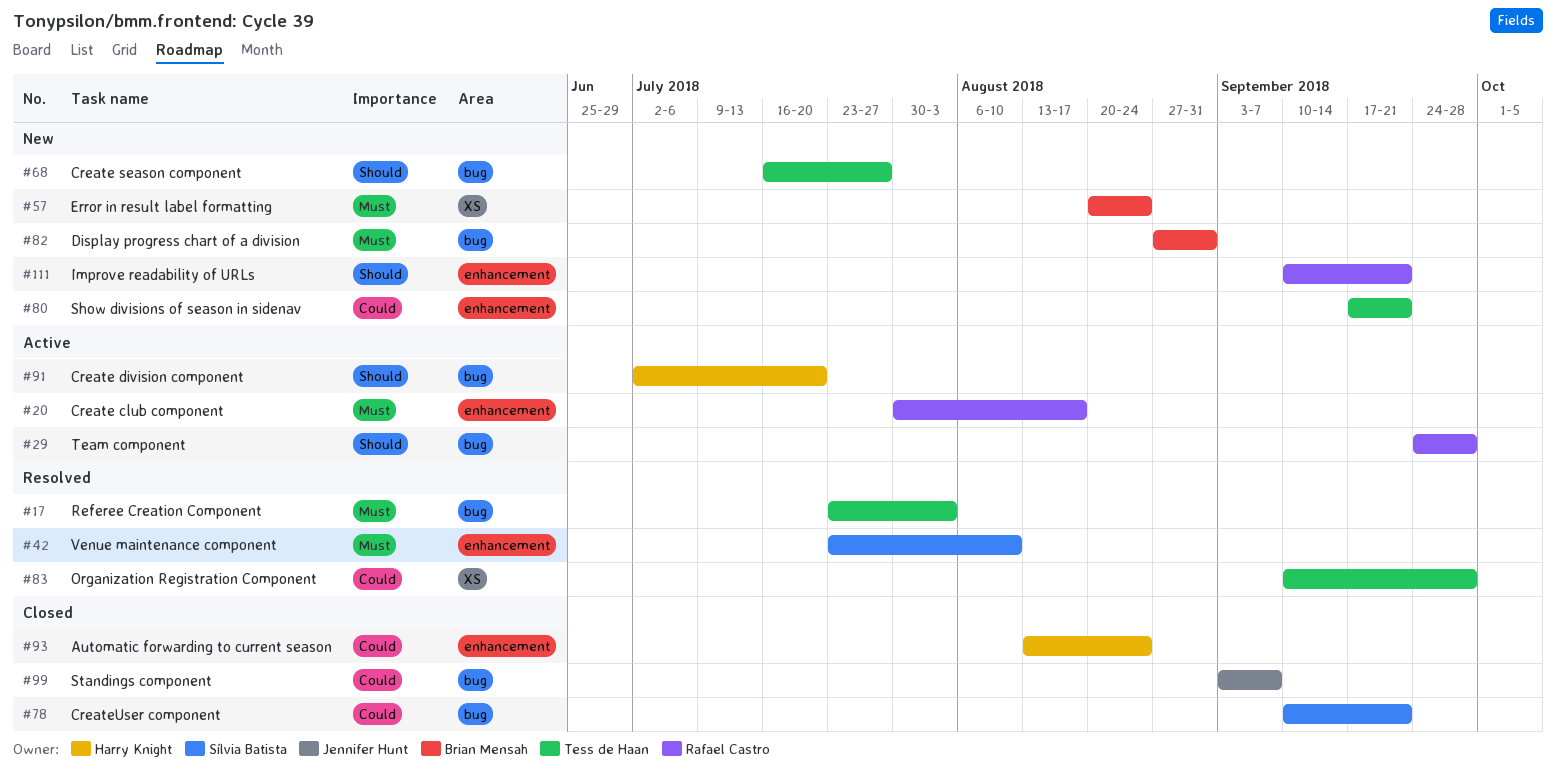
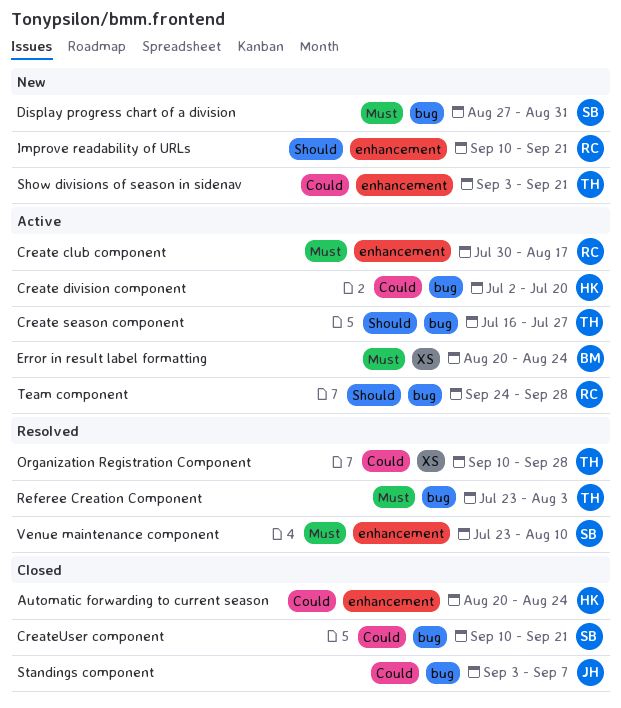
Automatic forwarding to current season, start: Aug 13 -> Aug 20
Create division component, priority: Should -> Could
Create season component, status: New -> Active
Display progress chart of a division, owner: Brian Mensah -> Sílvia Batista
Error in result label formatting, status: New -> Active
Show divisions of season in sidenav, start: Sep 17 -> Sep 3

